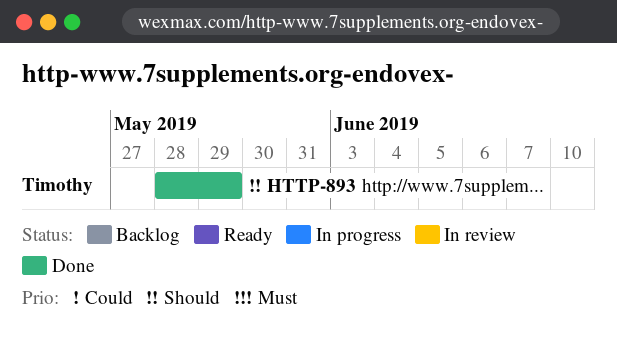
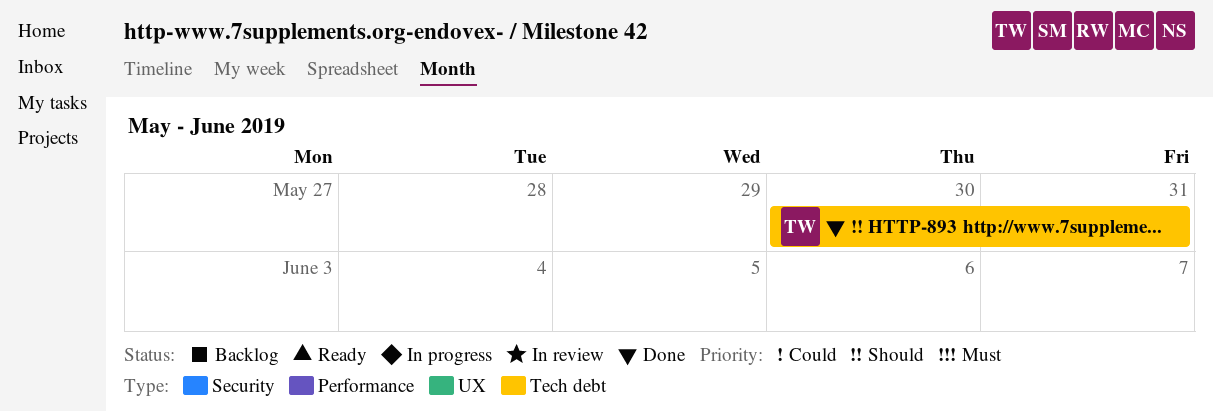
HTTP-893, start: May 28 -> May 30
HTTP-893, due: May 29 -> May 31

